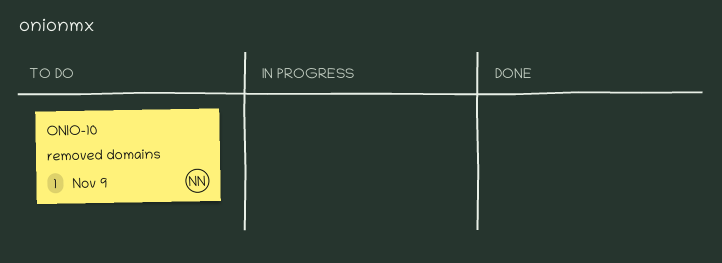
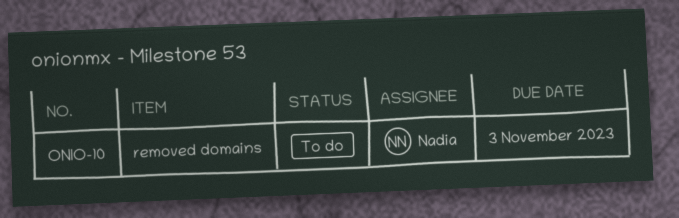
ONIO-10, due: Nov 9 -> Nov 3

